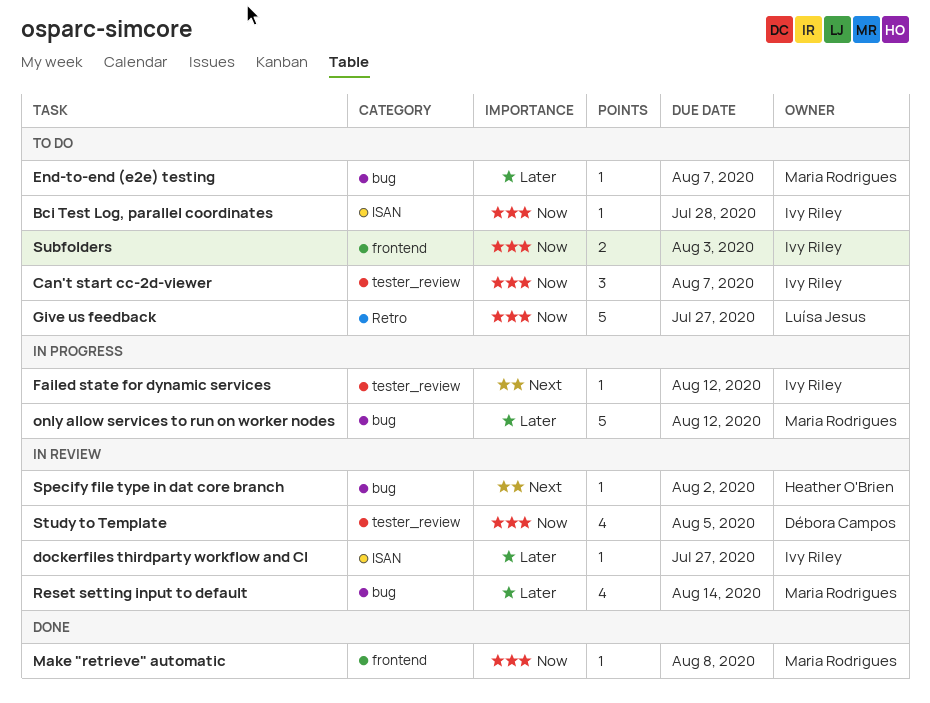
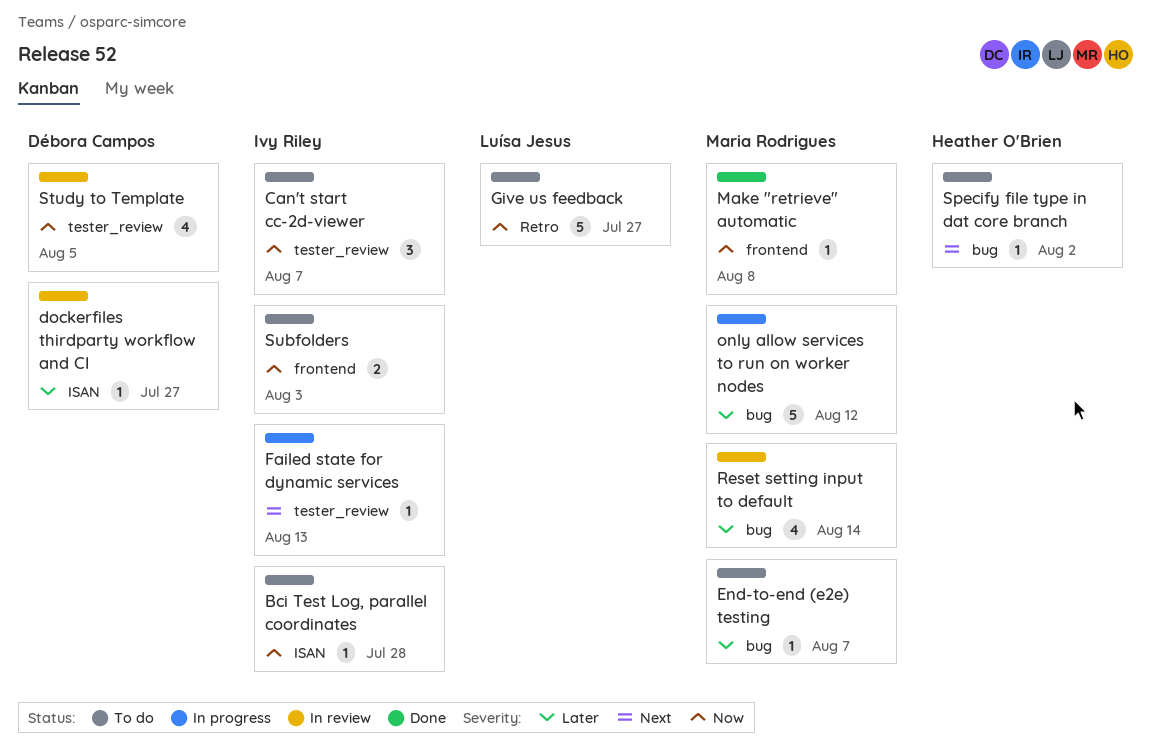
dockerfiles thirdparty workflow and CI, owner: Ivy Riley -> Débora Campos
Failed state for dynamic services, due: Aug 12 -> Aug 13
Specify file type in dat core branch, status: In review -> To do

